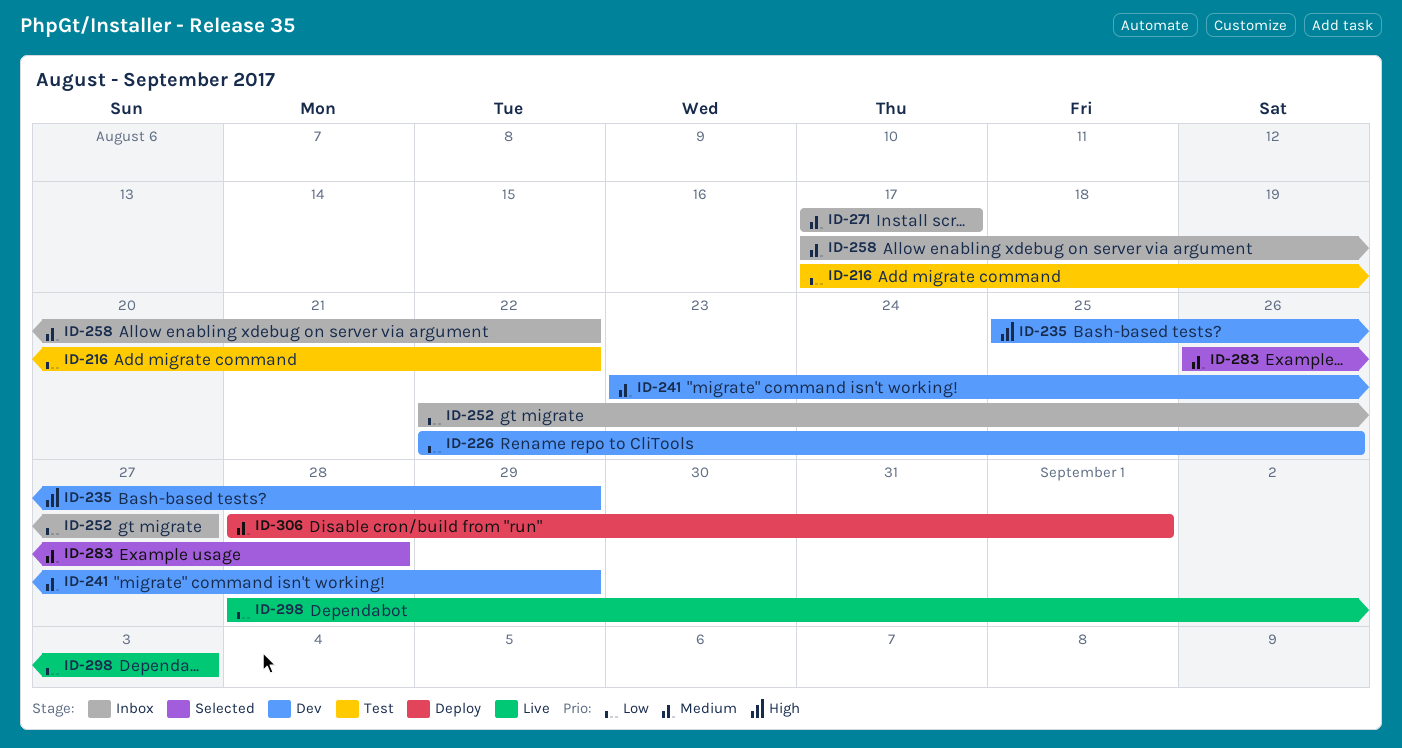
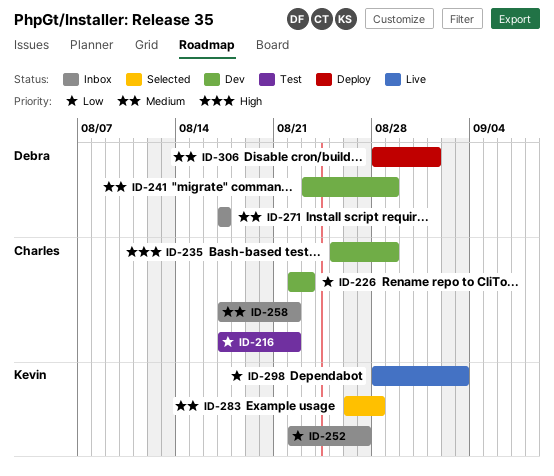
ID-226, due: Aug 26 -> Aug 23

